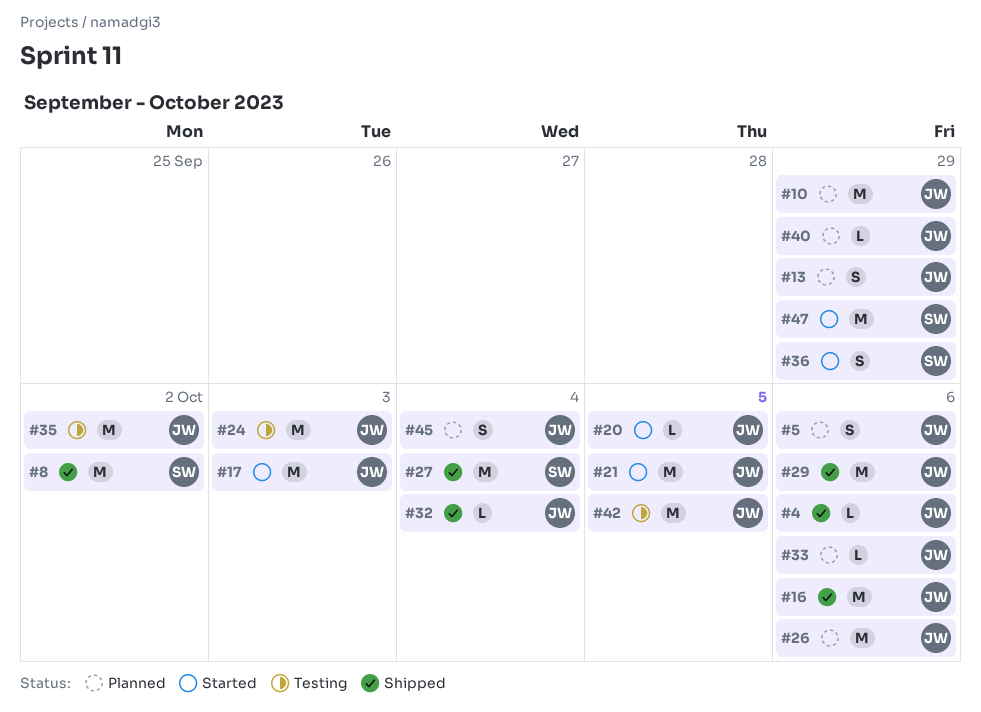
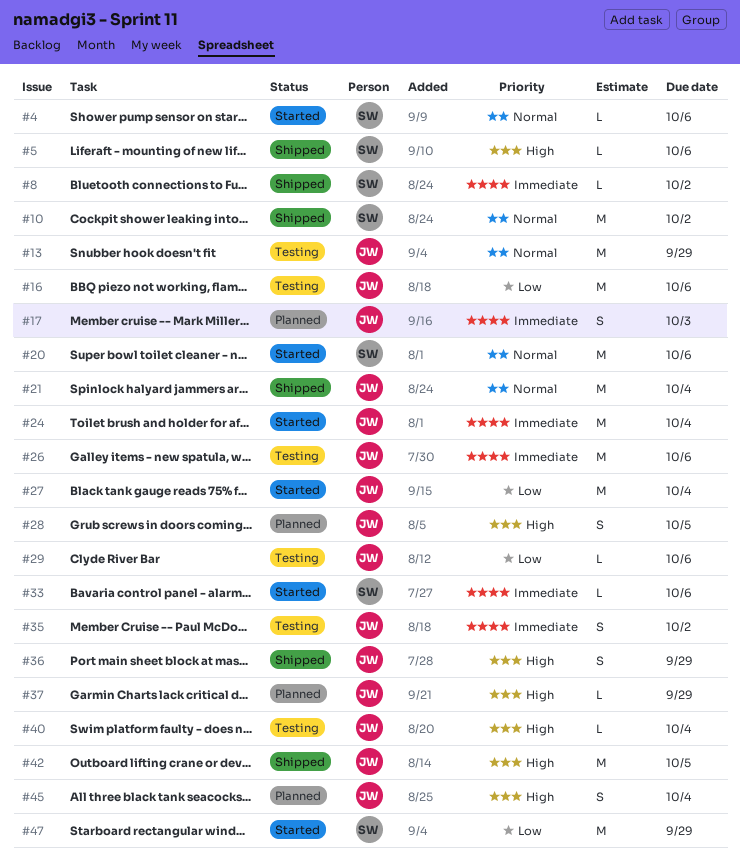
#4, status: Shipped -> Started
#4, owner: JW -> SW
#5, status: Planned -> Shipped
#5, owner: JW -> SW
#5, estimate: S -> L
#8, estimate: M -> L
#10, status: Planned -> Shipped
#10, owner: JW -> SW
#10, due: Sep 29 -> Oct 2
#13, status: Planned -> Testing
#13, estimate: S -> M
#16, status: Shipped -> Testing
#17, status: Started -> Planned
#17, estimate: M -> S
#20, owner: JW -> SW
#20, estimate: L -> M
#20, due: Oct 5 -> Oct 6
#21, status: Started -> Shipped
#21, due: Oct 5 -> Oct 4
#24, status: Testing -> Started
#24, due: Oct 3 -> Oct 4
#26, status: Planned -> Testing
#27, status: Shipped -> Started
#27, owner: SW -> JW
#28: none -> present
#29, status: Shipped -> Testing
#29, estimate: M -> L
#32: present -> none
#33, status: Planned -> Started
#33, owner: JW -> SW
#35, estimate: M -> S
#36, status: Started -> Shipped
#36, owner: SW -> JW
#37: none -> present
#40, status: Planned -> Testing
#40, due: Sep 29 -> Oct 4
#42, status: Testing -> Shipped

